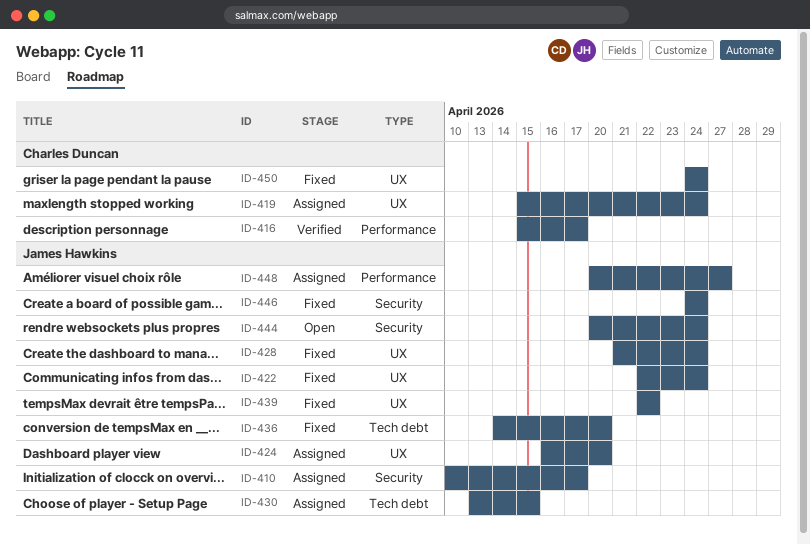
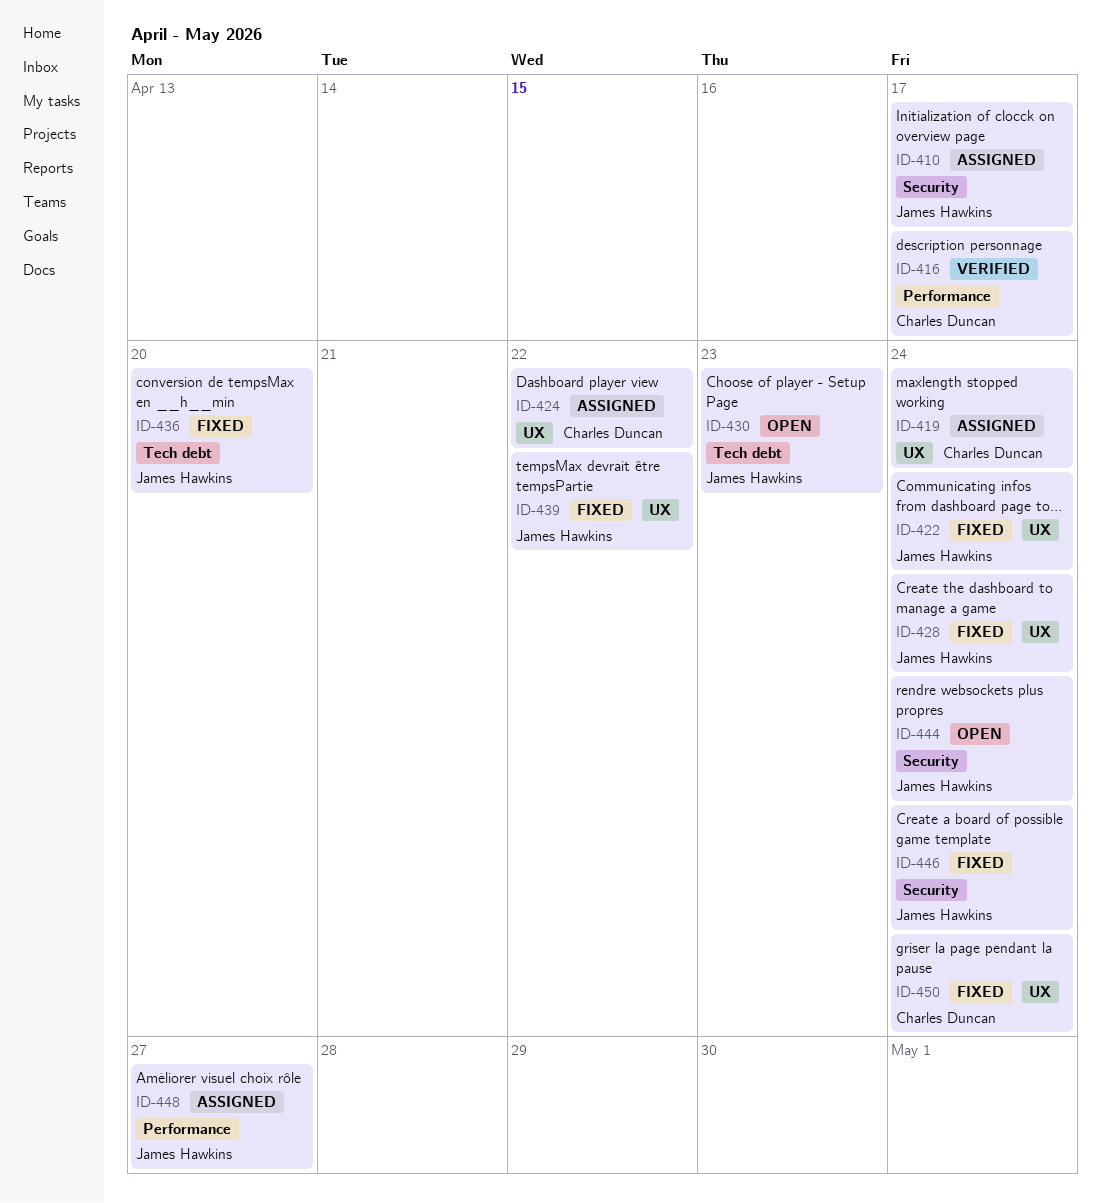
ID-424, owner: James Hawkins -> Charles Duncan
ID-424, due: Apr 20 -> Apr 22
ID-430, status: Assigned -> Open
ID-430, due: Apr 15 -> Apr 23

